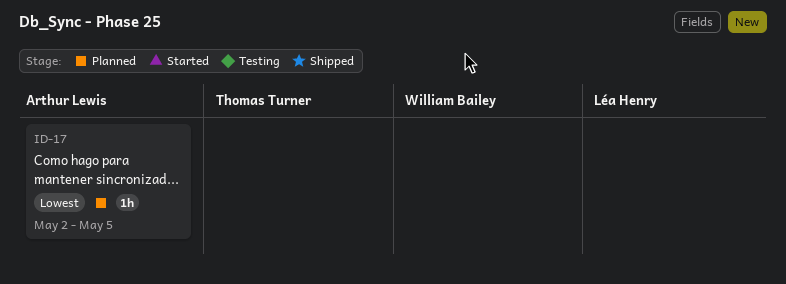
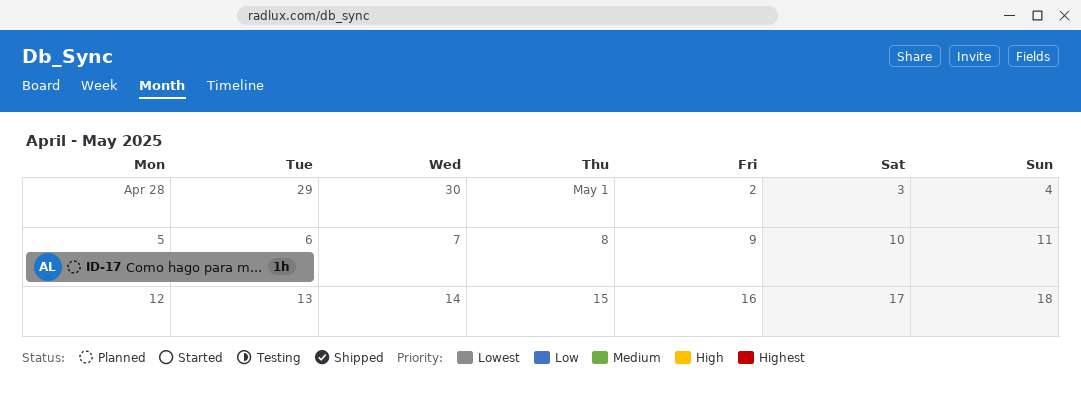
ID-17, start: May 2 -> May 5
ID-17, due: May 5 -> May 6

